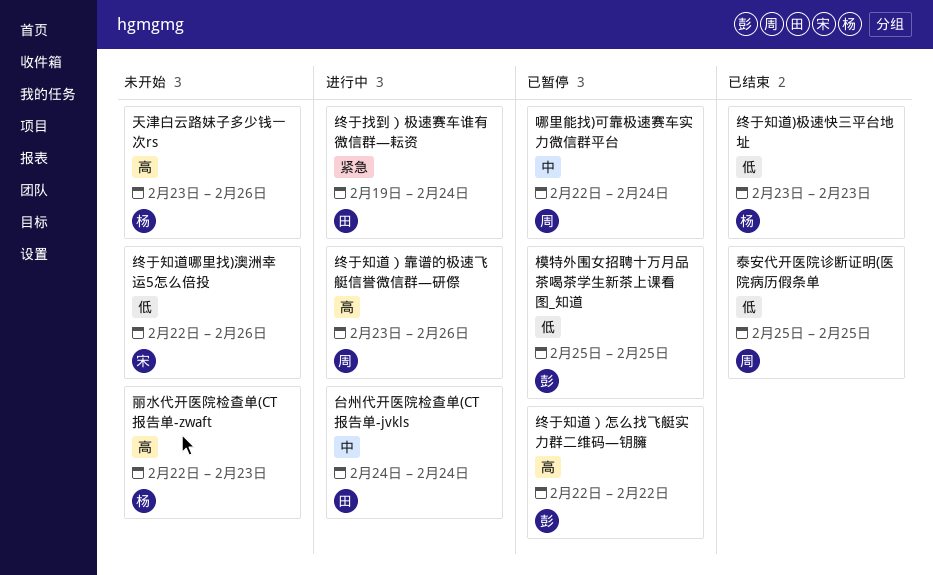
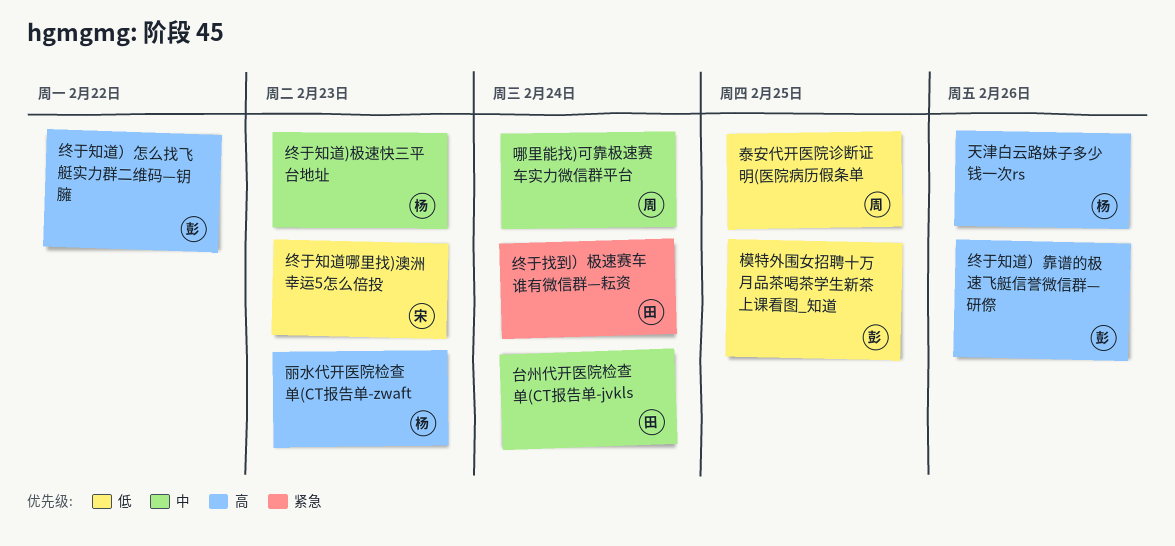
终于知道)极速快三平台地址, priority: 低 -> 中
终于知道哪里找)澳洲幸运5怎么倍投, due: Feb 26 -> Feb 23
终于知道）靠谱的极速飞艇信誉微信群—研傺, owner: 周 -> 彭

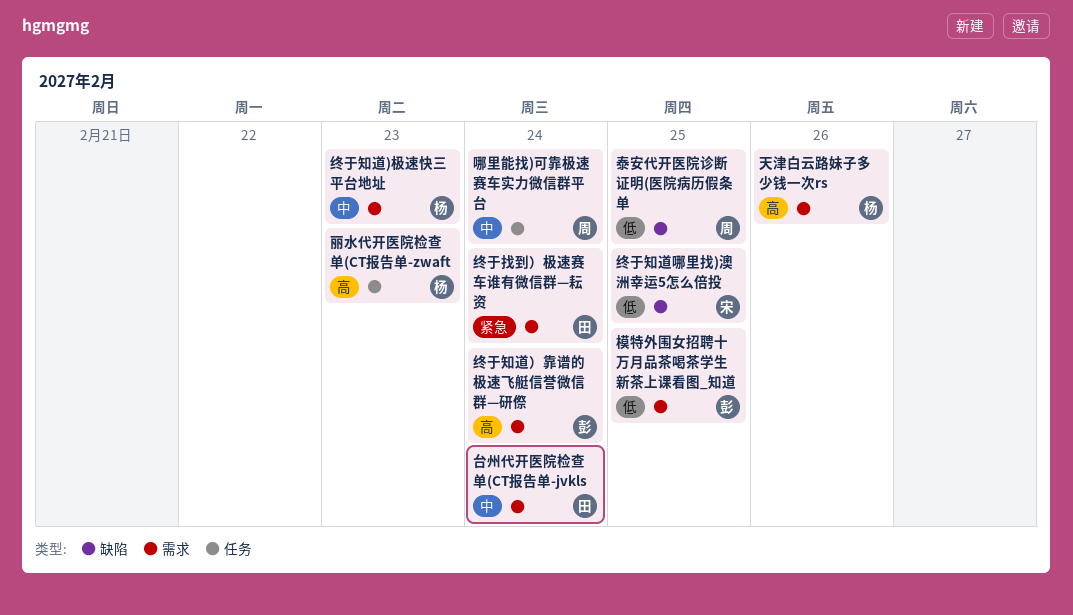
终于知道哪里找)澳洲幸运5怎么倍投, due: Feb 23 -> Feb 25
终于知道）怎么找飞艇实力群二维码—钥臃: present -> none
终于知道）靠谱的极速飞艇信誉微信群—研傺, due: Feb 26 -> Feb 24

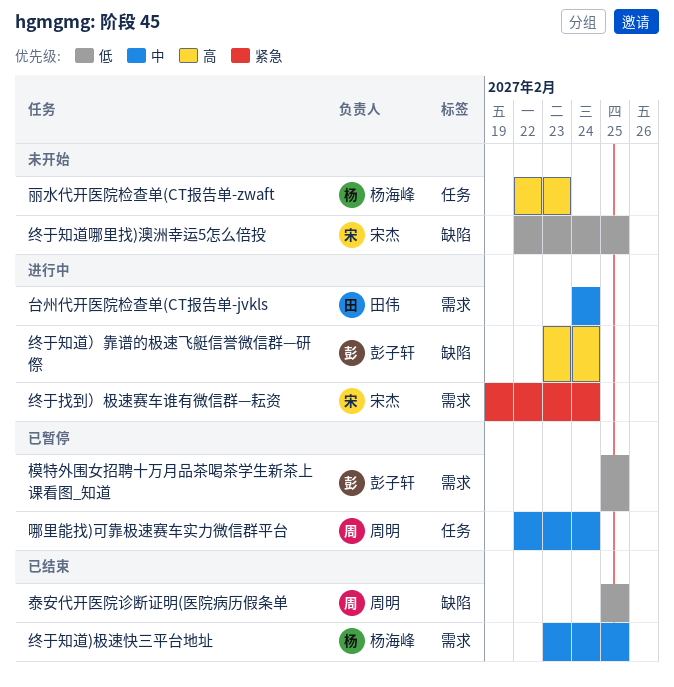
天津白云路妹子多少钱一次rs: present -> none
终于找到）极速赛车谁有微信群—耘资, owner: 田伟 -> 宋杰
终于知道)极速快三平台地址, due: Feb 23 -> Feb 25
终于知道）靠谱的极速飞艇信誉微信群—研傺, label: 需求 -> 缺陷

